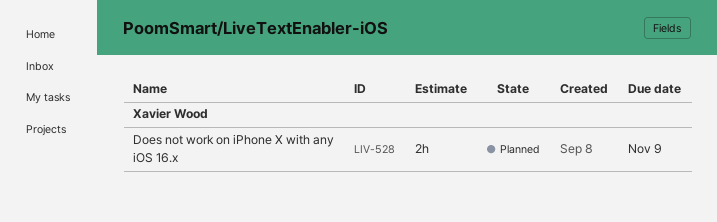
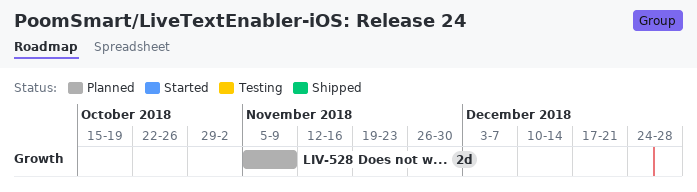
LIV-528, estimate: 2h -> 2d

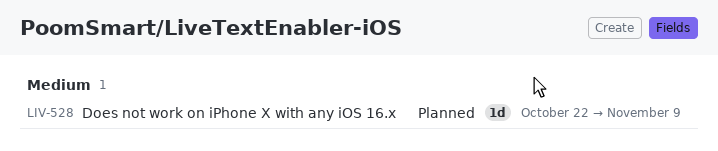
LIV-528, estimate: 2d -> 1d
LIV-528, start: Nov 5 -> Oct 22

